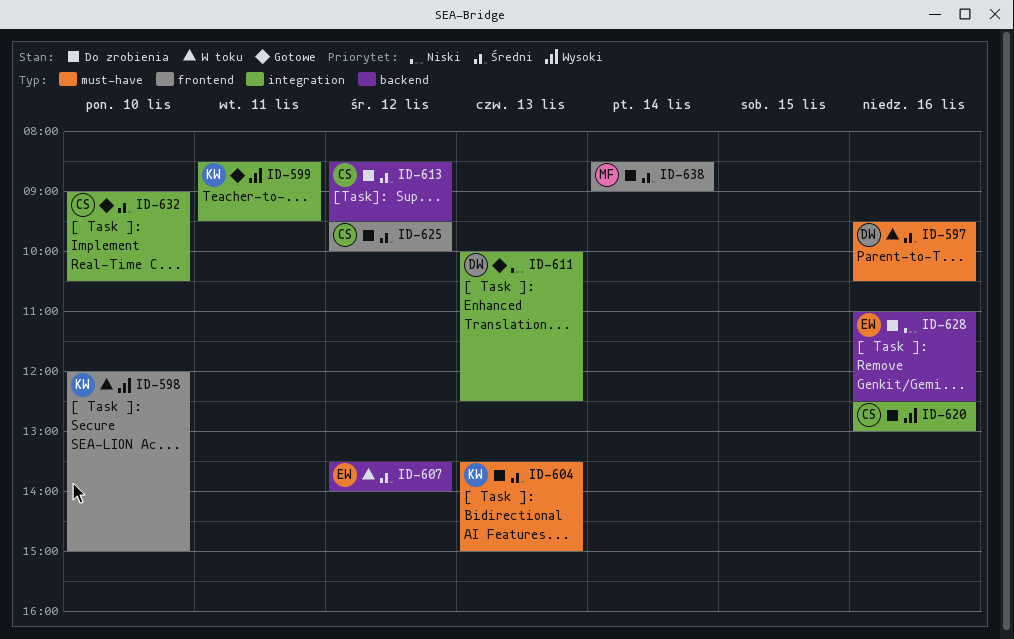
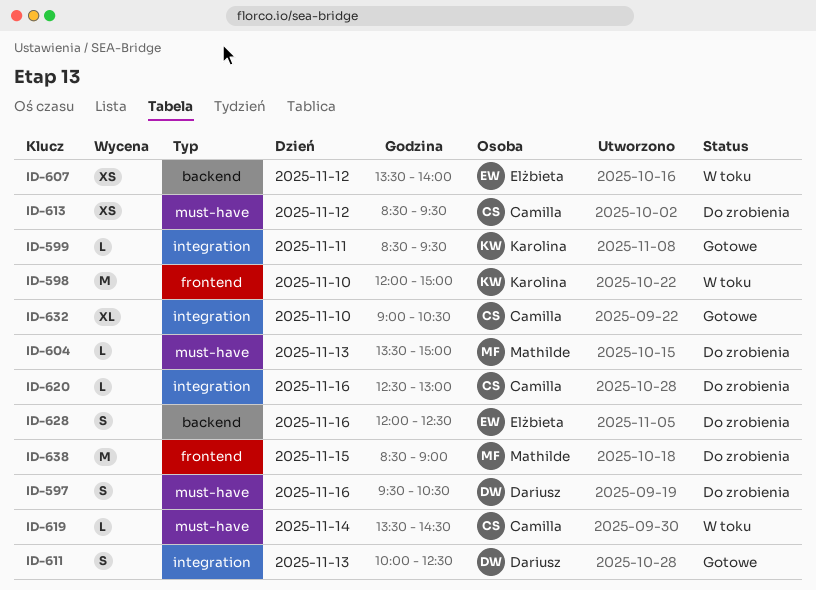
ID-597, status: W toku -> Do zrobienia
ID-604, owner: Karolina -> Mathilde
ID-613, label: backend -> must-have
ID-619: none -> present
ID-625: present -> none
ID-628, begins: 11:00 -> 12:00
ID-638, day: Nov 14 -> Nov 15

